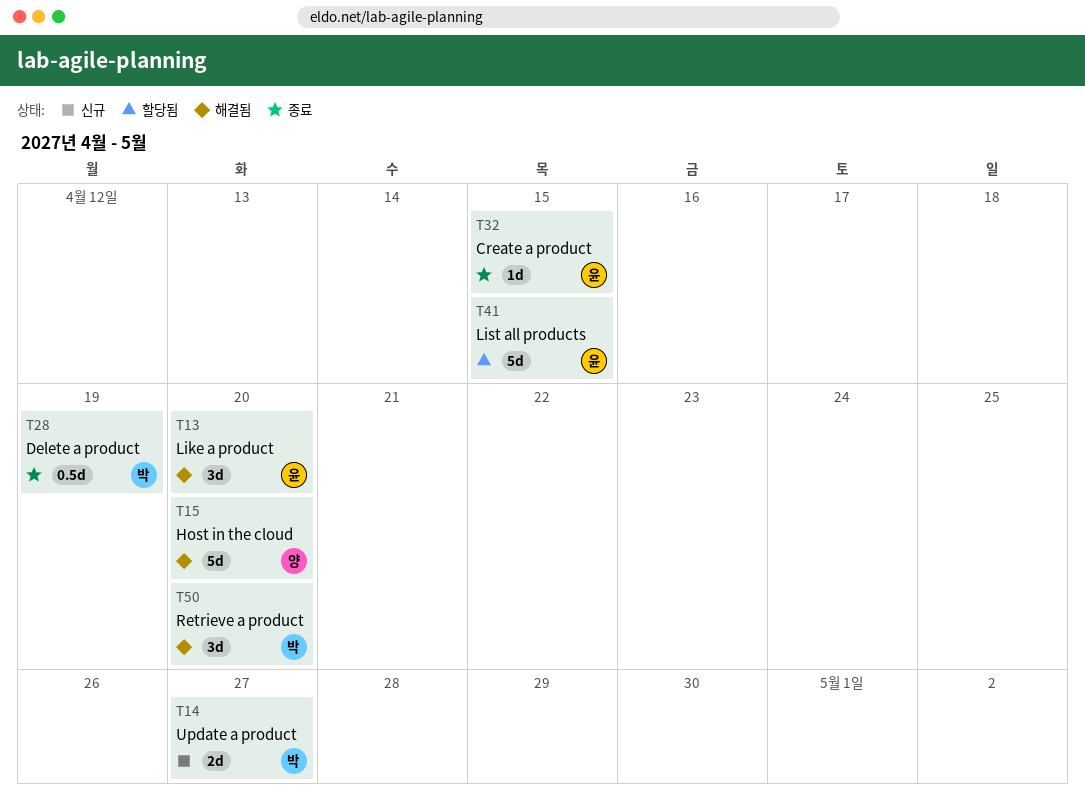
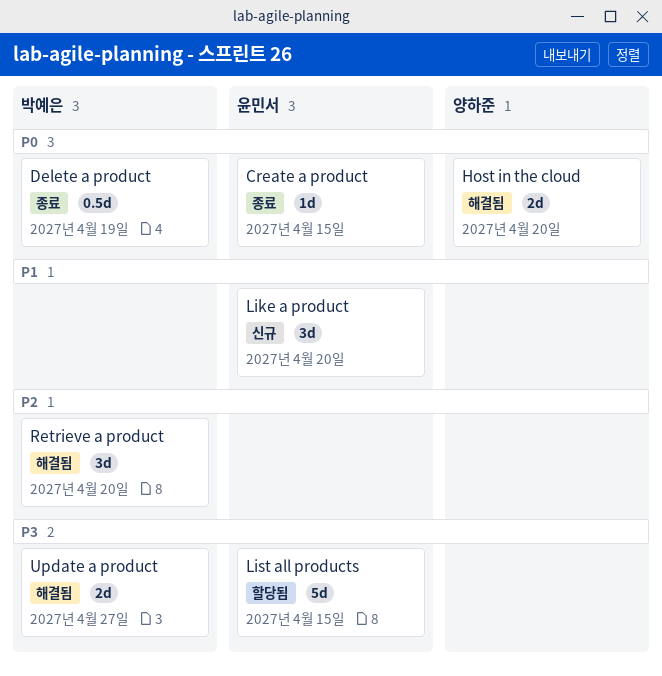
Host in the cloud, estimate: 5d -> 2d
Like a product, status: 해결됨 -> 신규
Update a product, status: 신규 -> 해결됨

